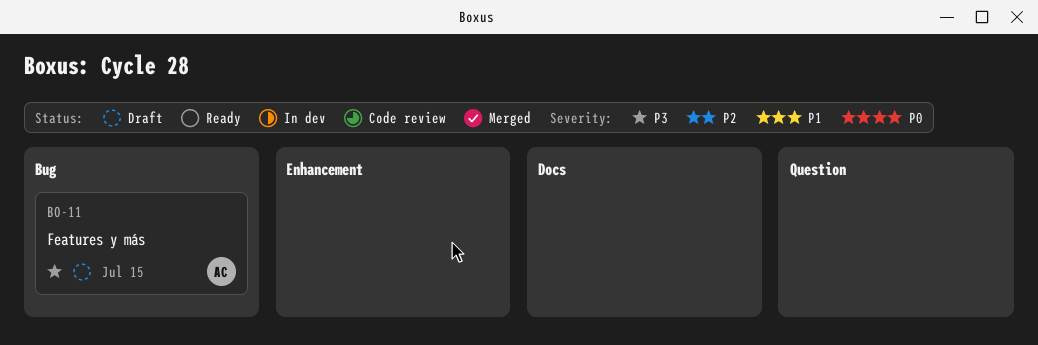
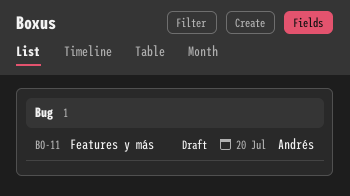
BO-11, due: Jul 15 -> Jul 20

